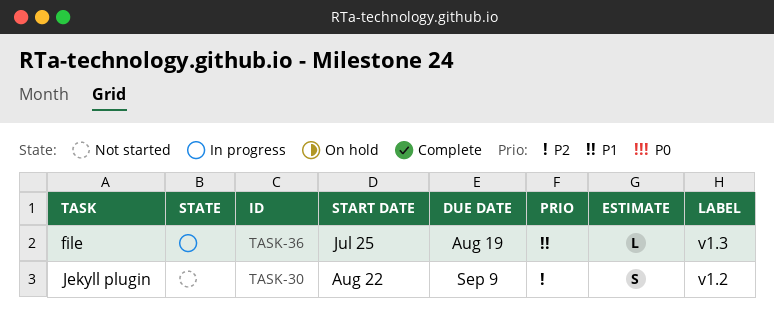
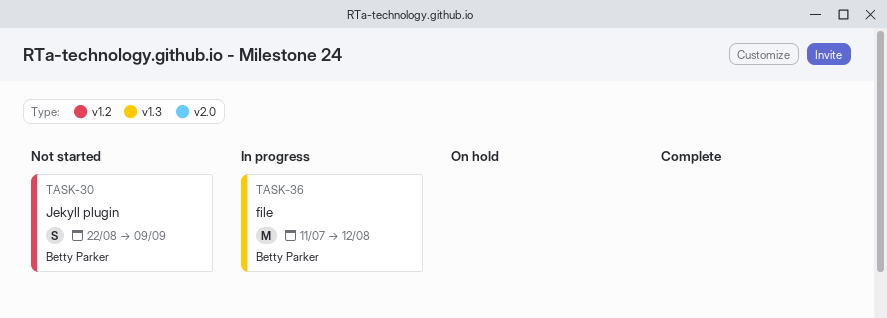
TASK-36, estimate: L -> M
TASK-36, start: Jul 25 -> Jul 11
TASK-36, due: Aug 19 -> Aug 12

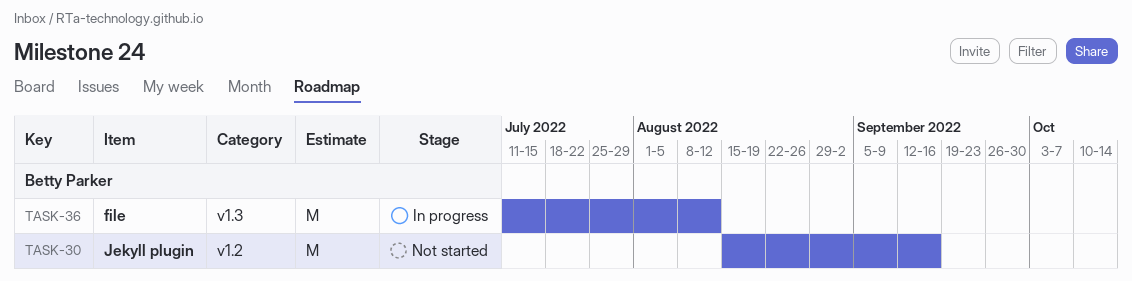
TASK-30, estimate: S -> M
TASK-30, start: Aug 22 -> Aug 15
TASK-30, due: Sep 9 -> Sep 16

